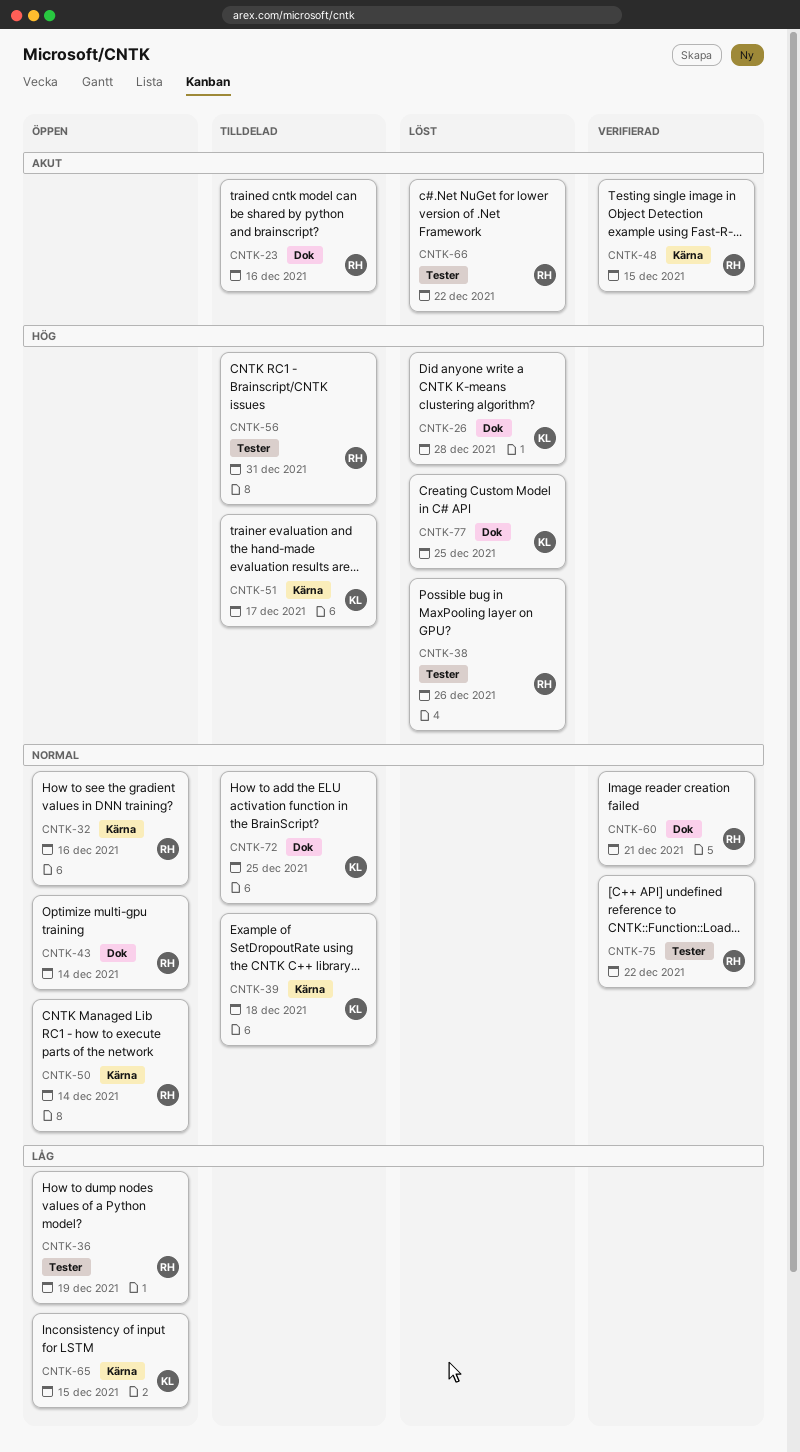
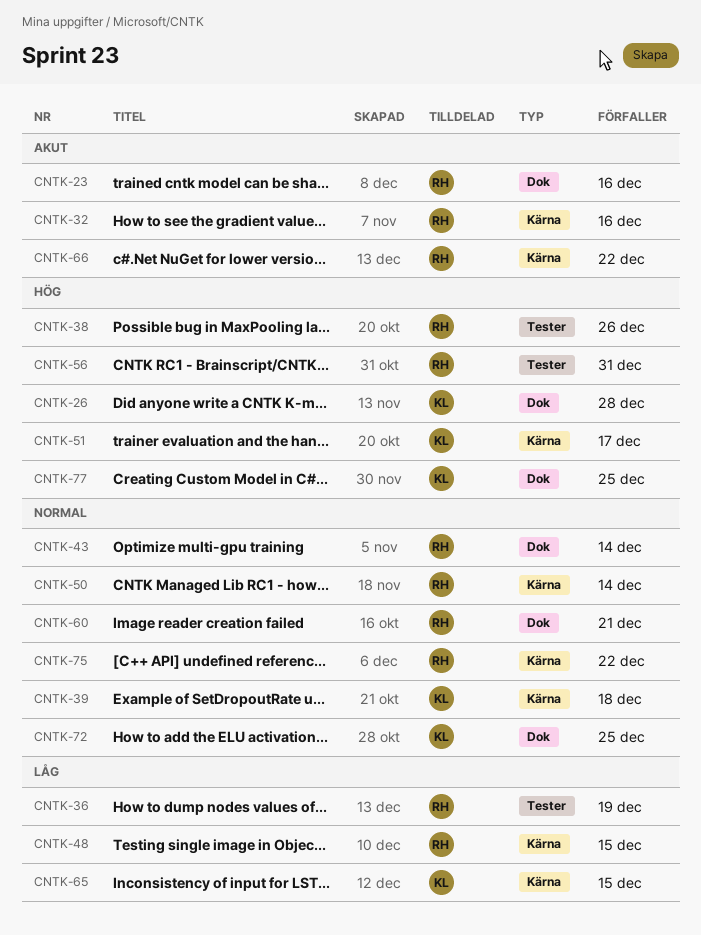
CNTK-32, priority: Normal -> Akut
CNTK-48, priority: Akut -> Låg
CNTK-66, label: Tester -> Kärna
CNTK-75, label: Tester -> Kärna

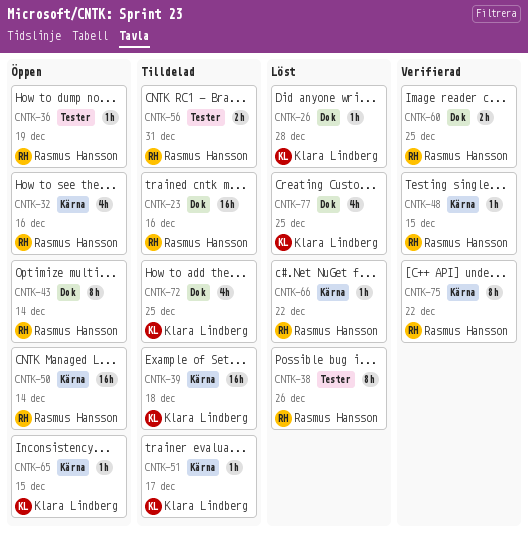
CNTK-60, due: Dec 21 -> Dec 25

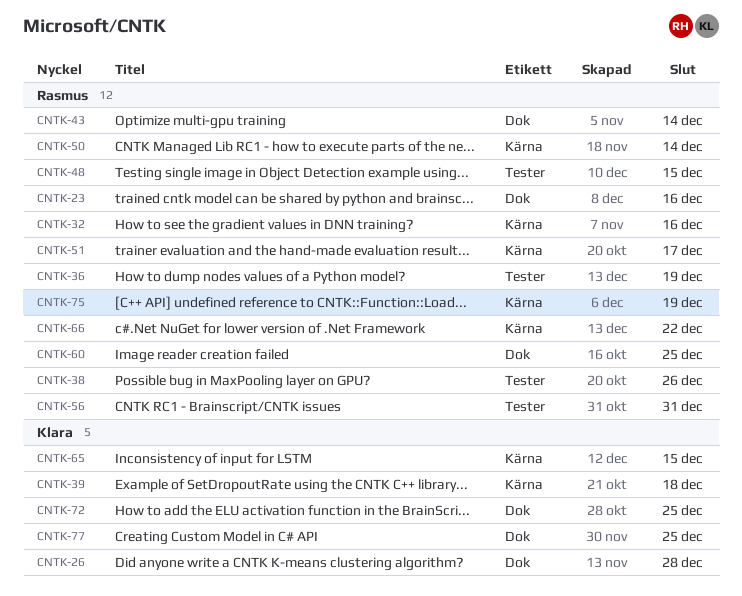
CNTK-48, label: Kärna -> Tester
CNTK-51, owner: Klara Lindberg -> Rasmus Hansson
CNTK-75, due: Dec 22 -> Dec 19

